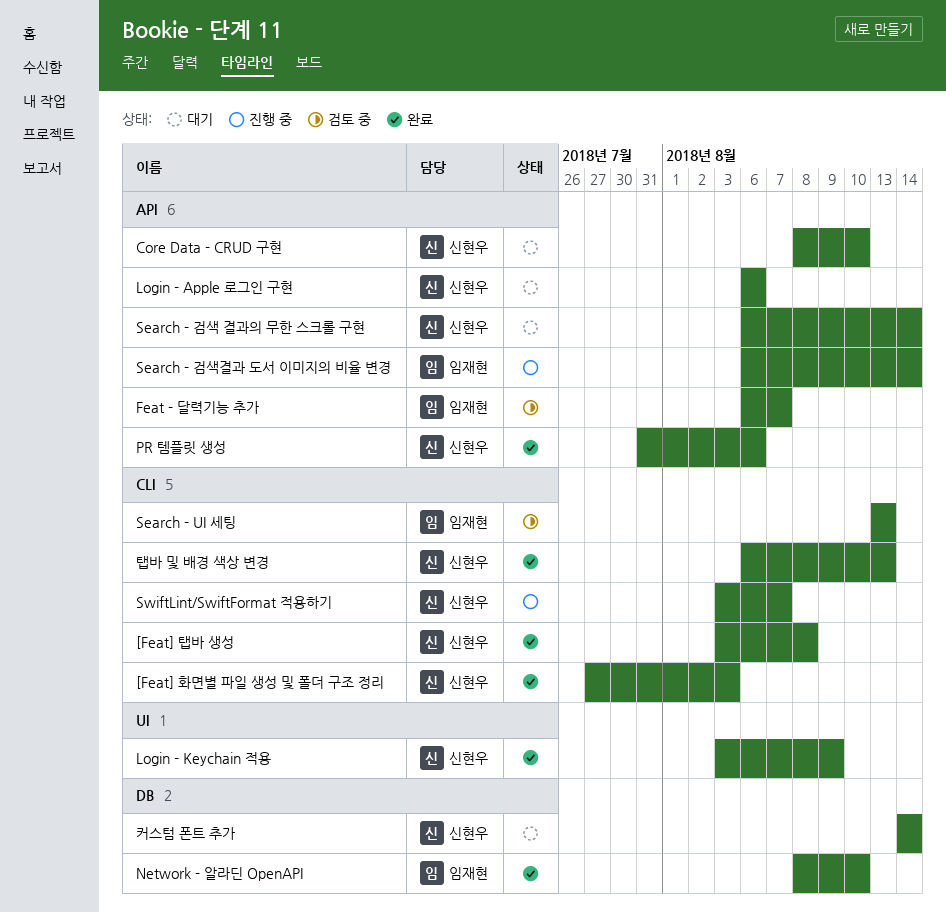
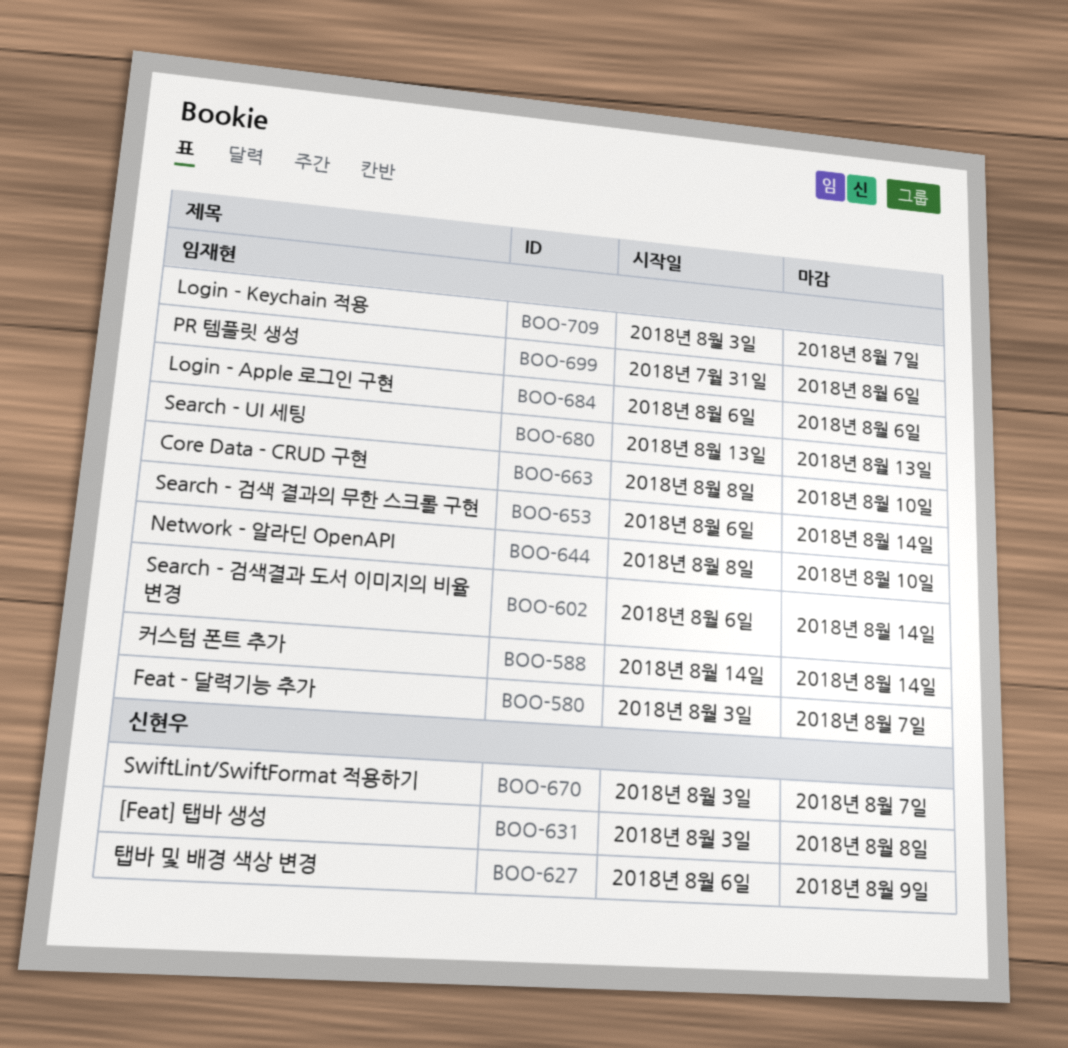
[Feat] 화면별 파일 생성 및 폴더 구조 정리: present -> none
Core Data - CRUD 구현, owner: 신현우 -> 임재현
Feat - 달력기능 추가, start: Aug 6 -> Aug 3
Login - Apple 로그인 구현, owner: 신현우 -> 임재현
Login - Keychain 적용, owner: 신현우 -> 임재현
Login - Keychain 적용, due: Aug 9 -> Aug 7
PR 템플릿 생성, owner: 신현우 -> 임재현
Search - 검색 결과의 무한 스크롤 구현, owner: 신현우 -> 임재현
커스텀 폰트 추가, owner: 신현우 -> 임재현
탭바 및 배경 색상 변경, due: Aug 13 -> Aug 9

